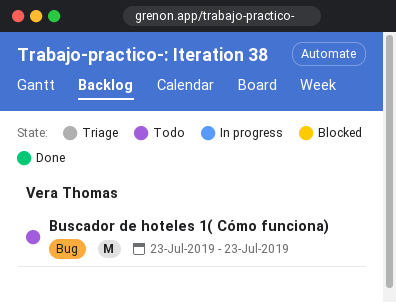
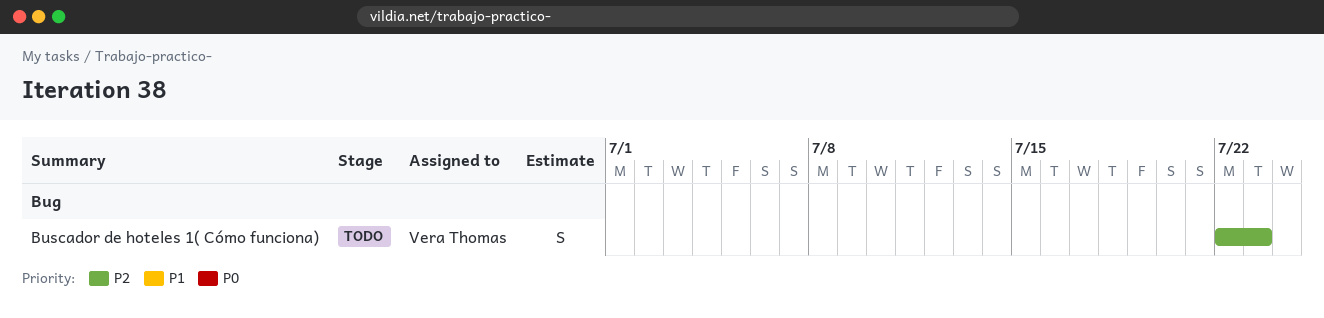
Buscador de hoteles 1( Cómo funciona), estimate: M -> S
Buscador de hoteles 1( Cómo funciona), start: Jul 23 -> Jul 22

